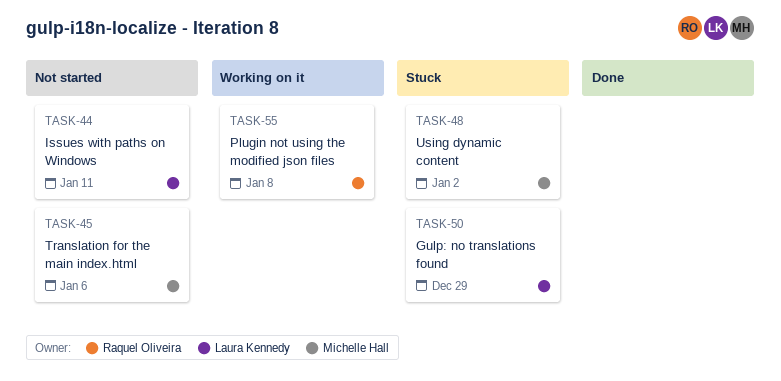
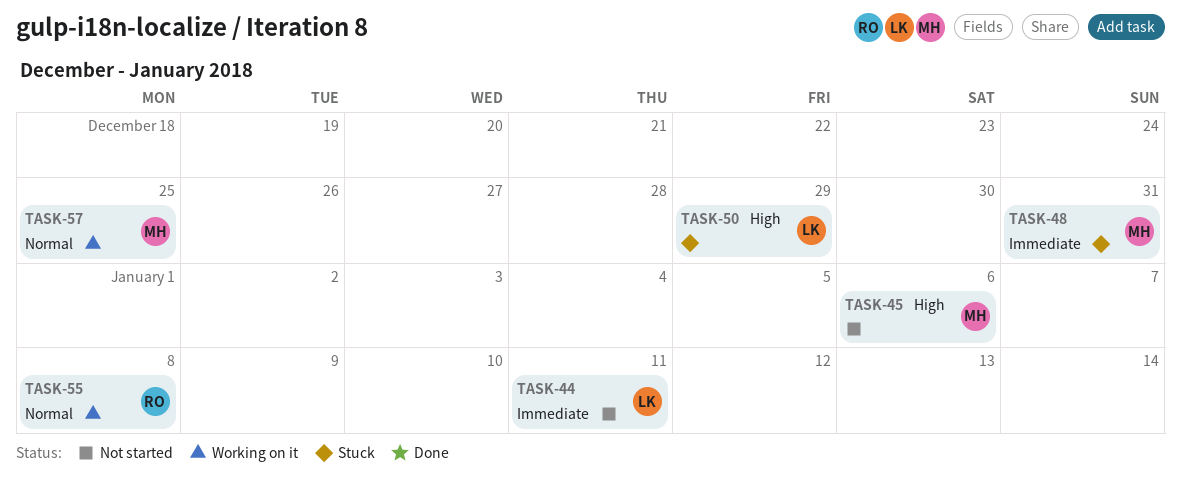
TASK-48, due: Jan 2 -> Dec 31
TASK-57: none -> present

